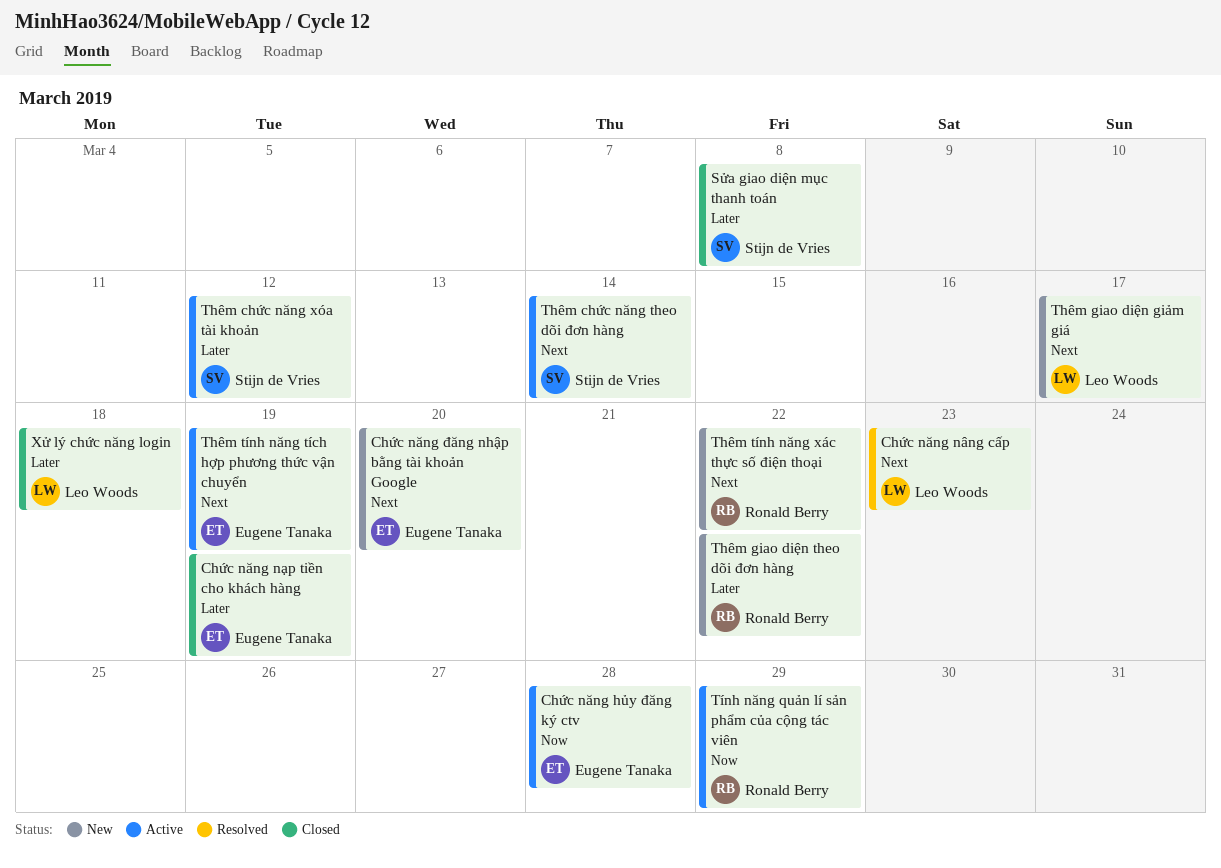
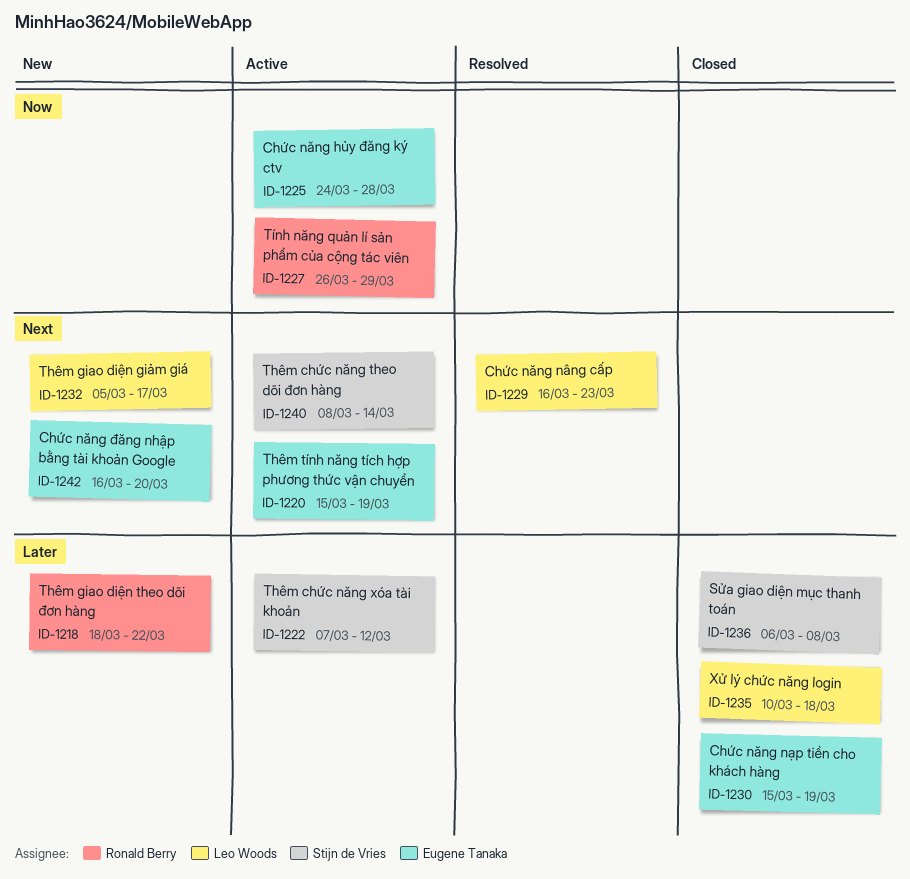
Thêm tính năng xác thực số điện thoại: present -> none

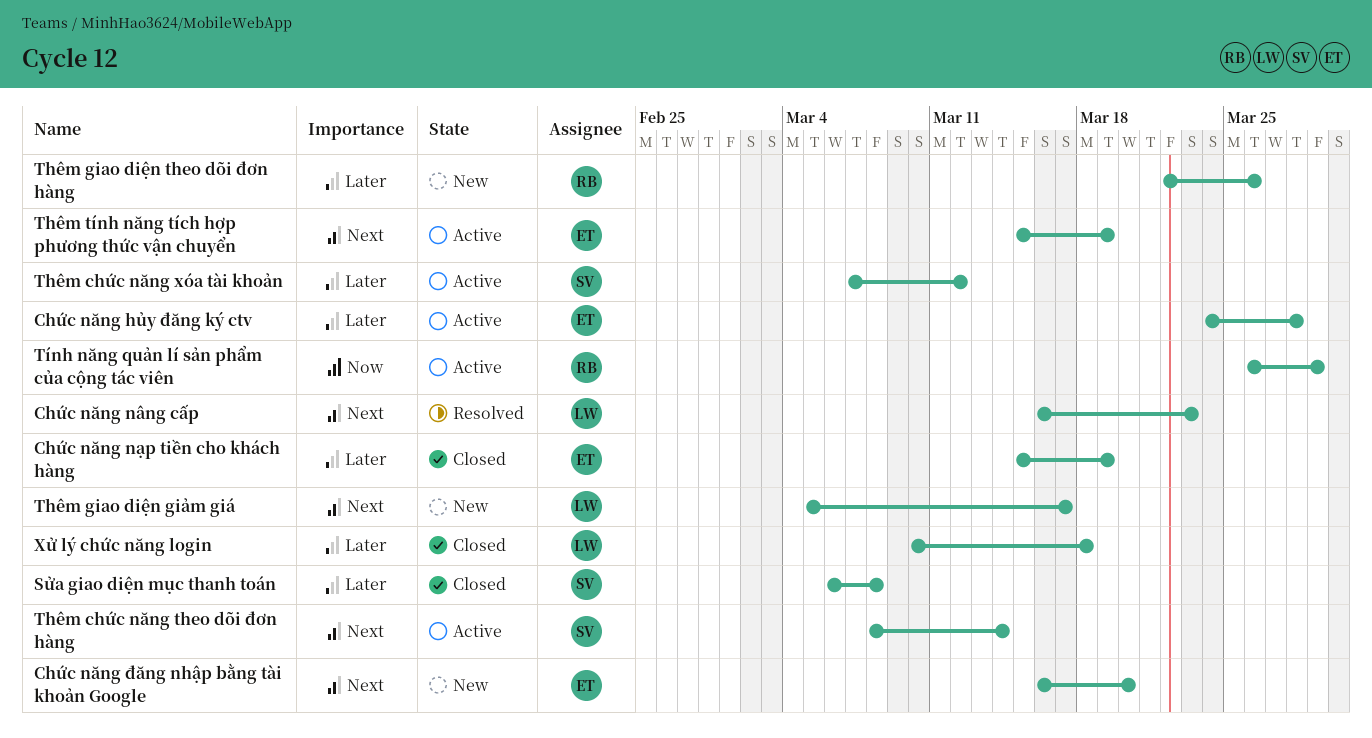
Chức năng hủy đăng ký ctv, priority: Now -> Later
Thêm giao diện theo dõi đơn hàng, start: Mar 18 -> Mar 22
Thêm giao diện theo dõi đơn hàng, due: Mar 22 -> Mar 26

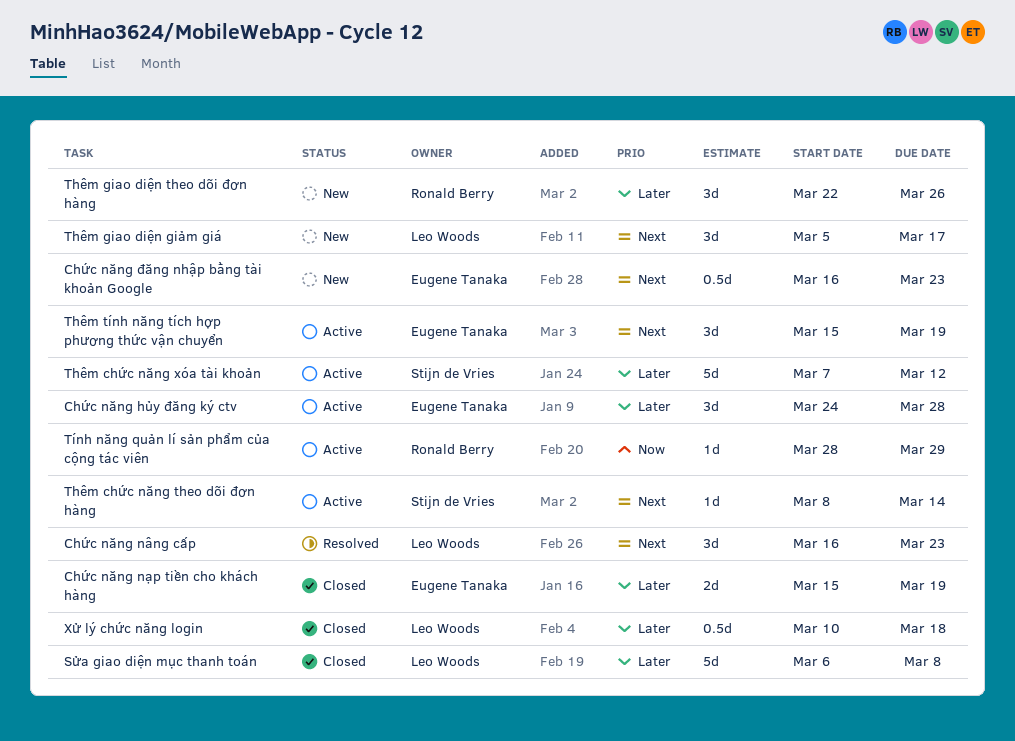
Chức năng đăng nhập bằng tài khoản Google, due: Mar 20 -> Mar 23
Sửa giao diện mục thanh toán, owner: Stijn de Vries -> Leo Woods
Tính năng quản lí sản phẩm của cộng tác viên, start: Mar 26 -> Mar 28

